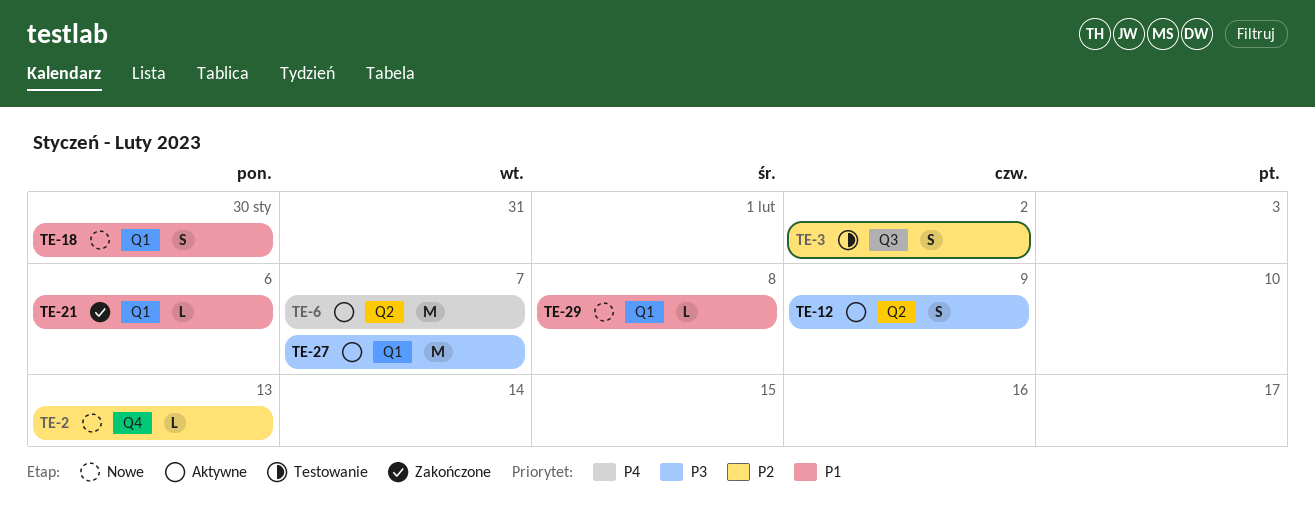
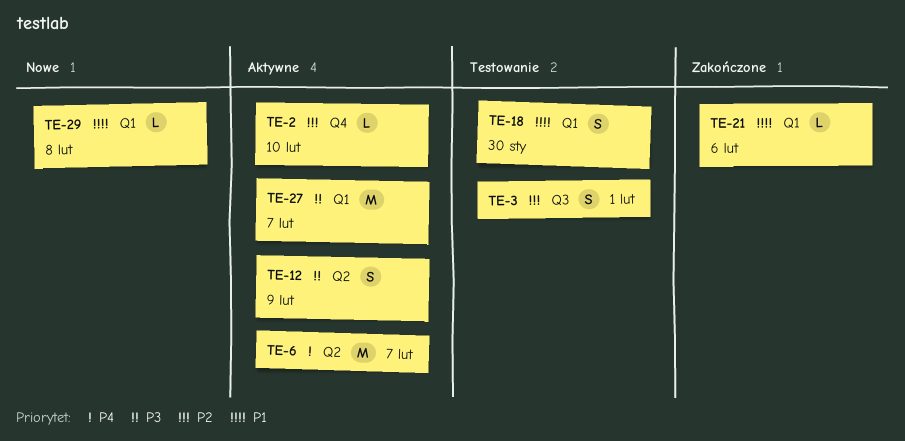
TE-2, status: Nowe -> Aktywne
TE-2, due: Feb 13 -> Feb 10
TE-3, due: Feb 2 -> Feb 1
TE-18, status: Nowe -> Testowanie

